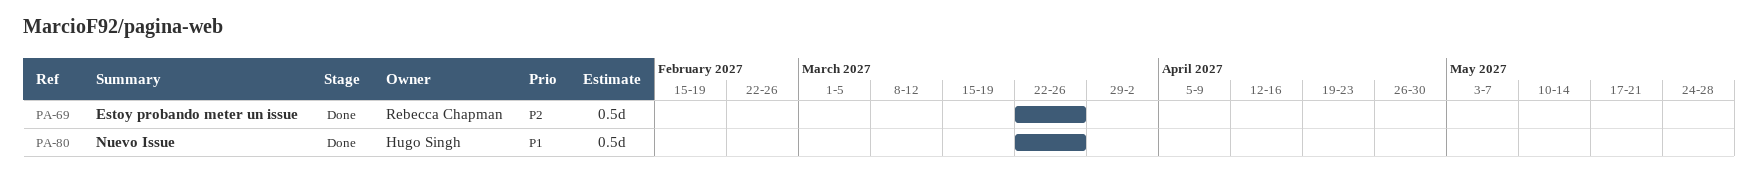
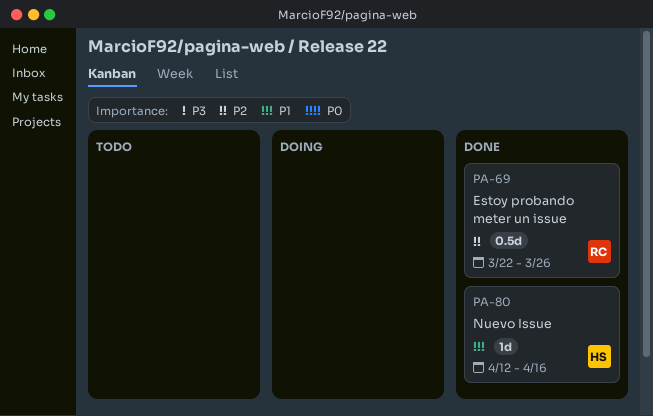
PA-80, estimate: 0.5d -> 1d
PA-80, start: Mar 22 -> Apr 12
PA-80, due: Mar 26 -> Apr 16

